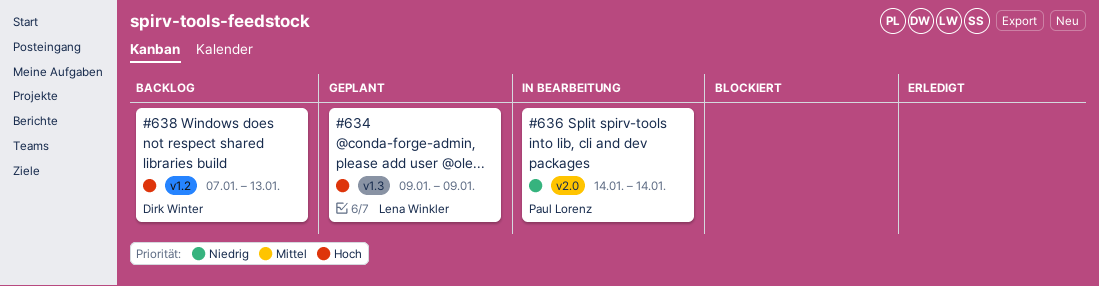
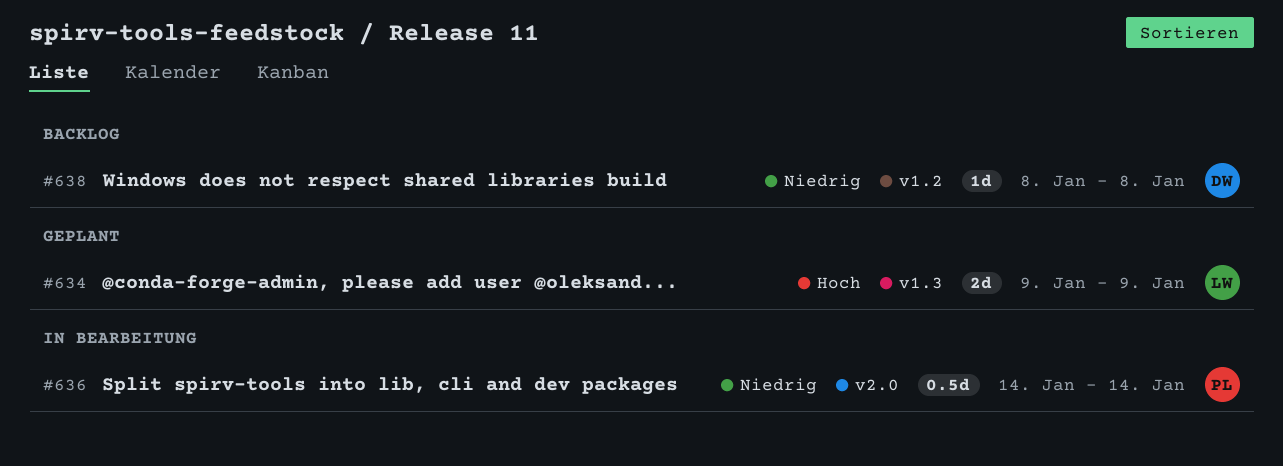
#638, priority: Hoch -> Niedrig
#638, start: Jan 7 -> Jan 8
#638, due: Jan 13 -> Jan 8

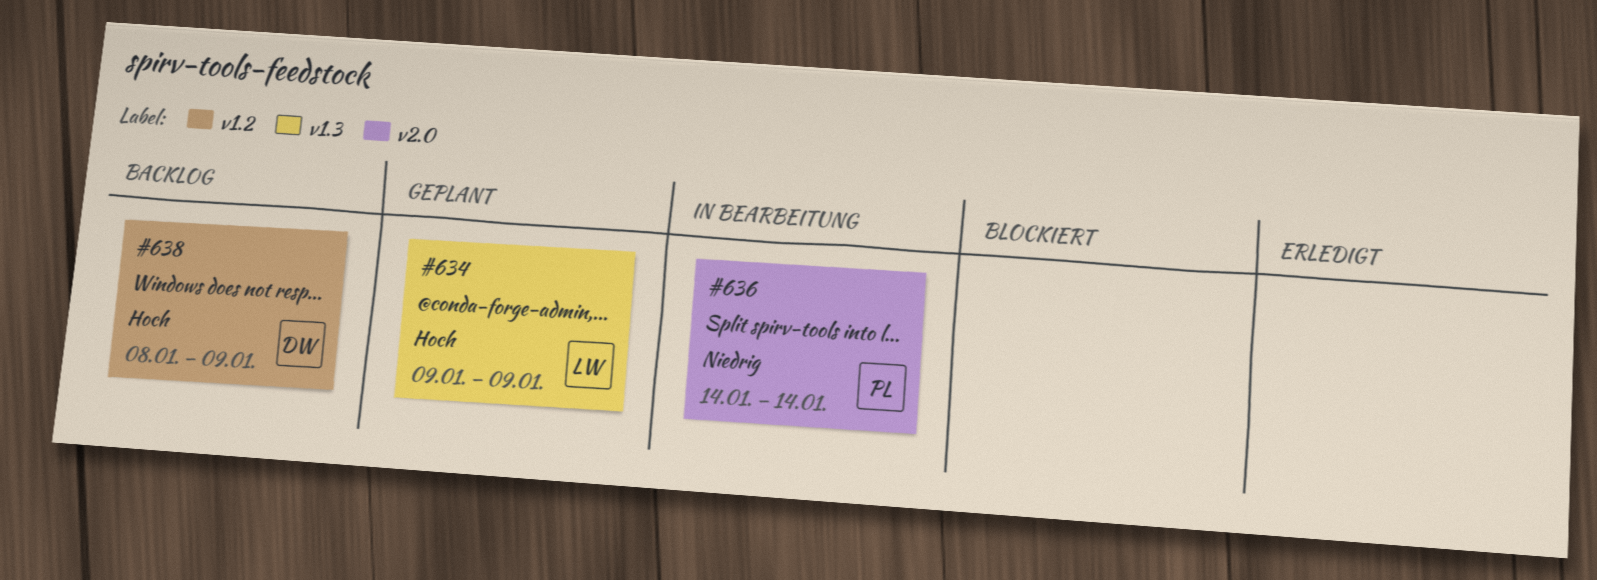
#638, priority: Niedrig -> Hoch
#638, due: Jan 8 -> Jan 9

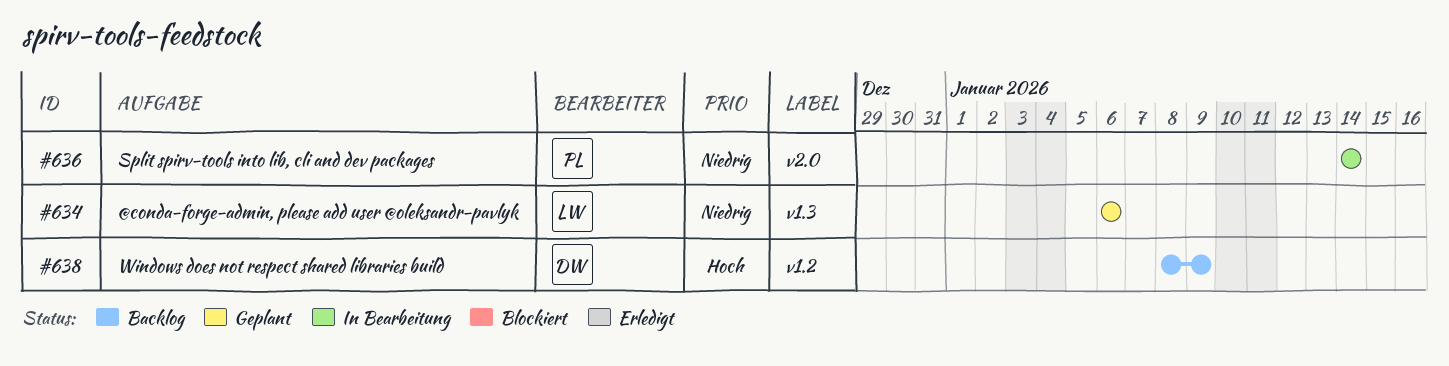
#634, priority: Hoch -> Niedrig
#634, start: Jan 9 -> Jan 6
#634, due: Jan 9 -> Jan 6

